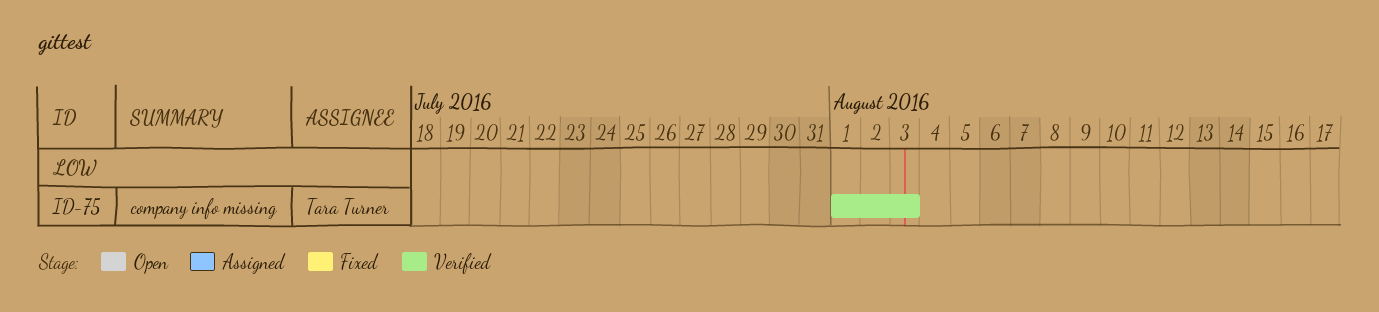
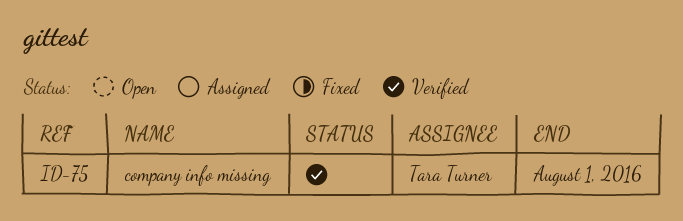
ID-75, due: Aug 3 -> Aug 1

